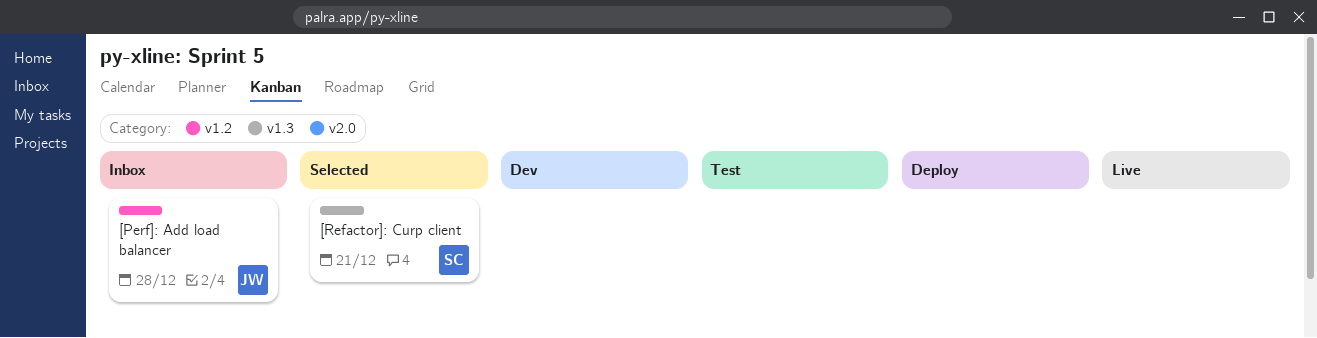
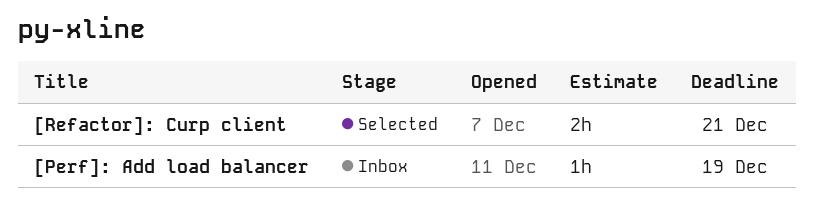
[Perf]: Add load balancer, due: Dec 28 -> Dec 19

